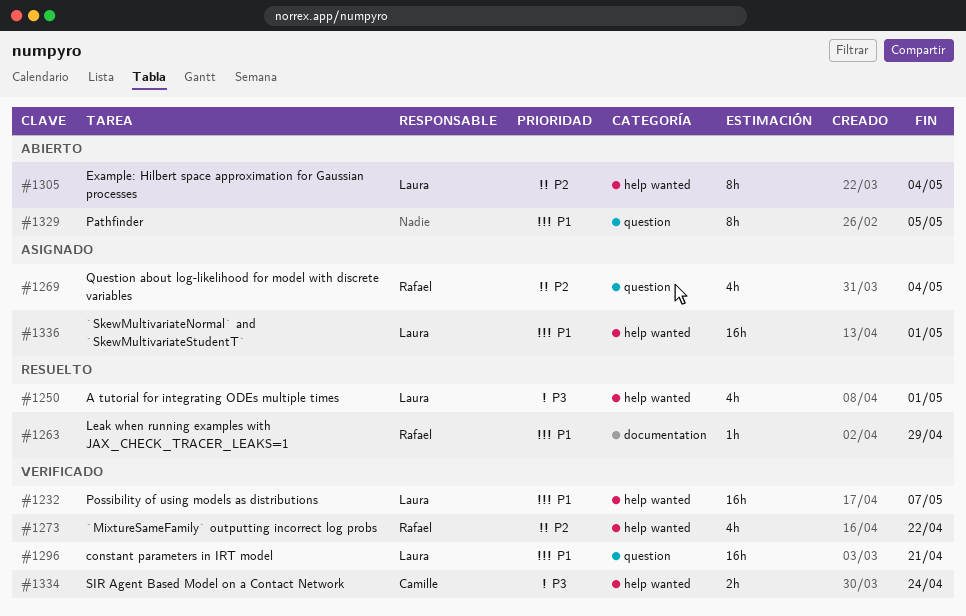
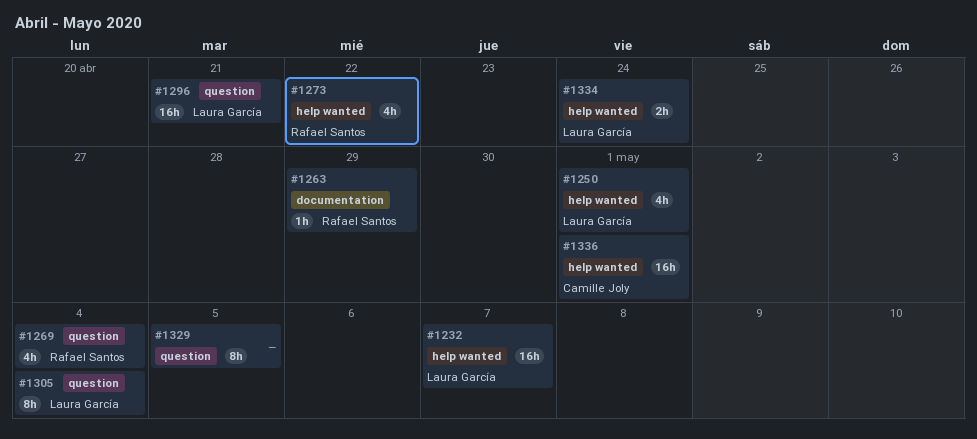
#1305, label: help wanted -> question
#1334, owner: Camille Joly -> Laura García
#1336, owner: Laura García -> Camille Joly

